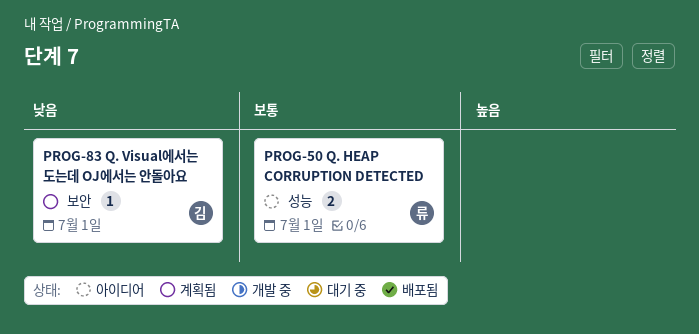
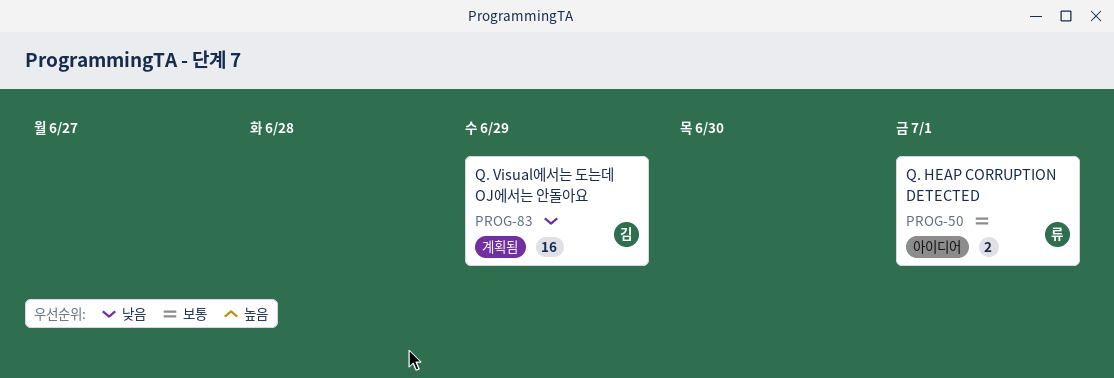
PROG-83, estimate: 1 -> 16
PROG-83, due: Jul 1 -> Jun 29

